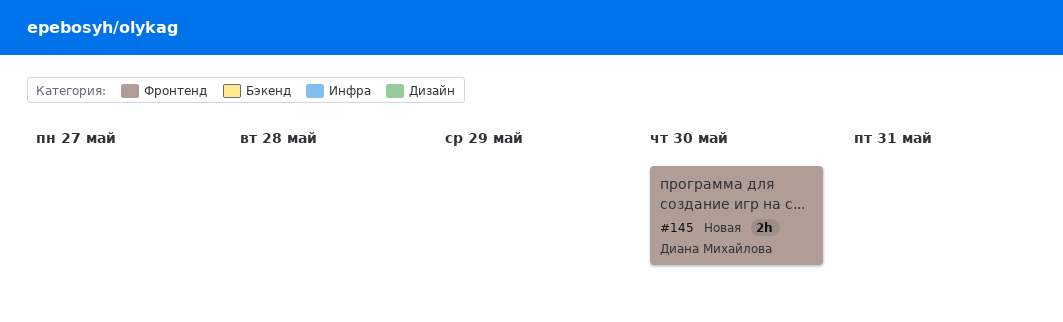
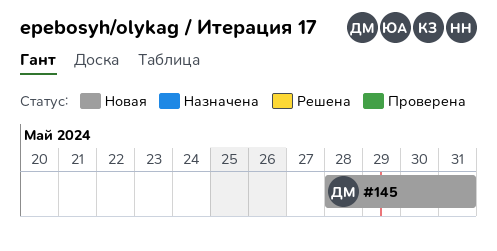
#145, due: May 30 -> May 31

